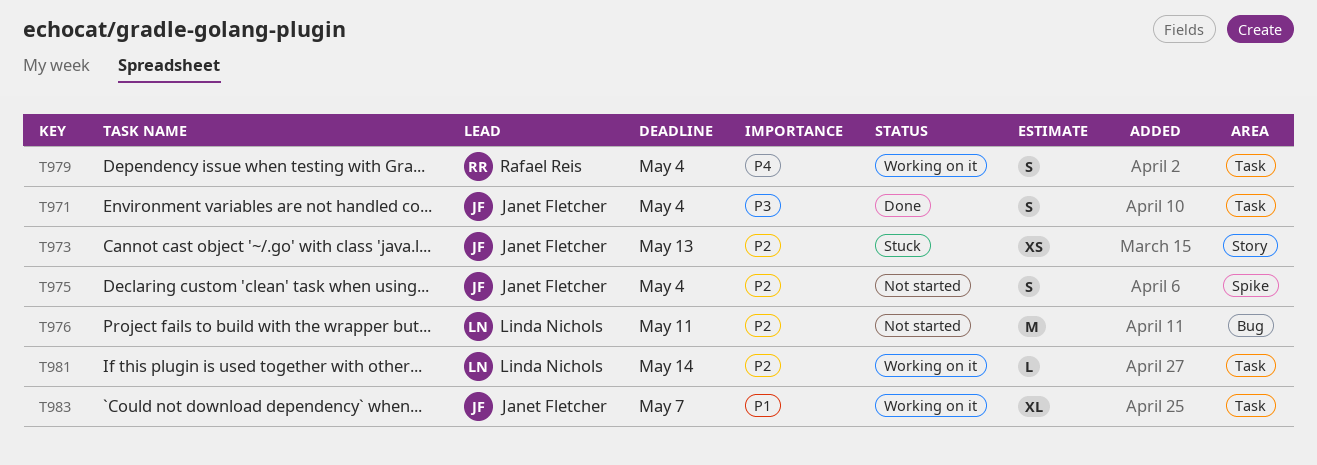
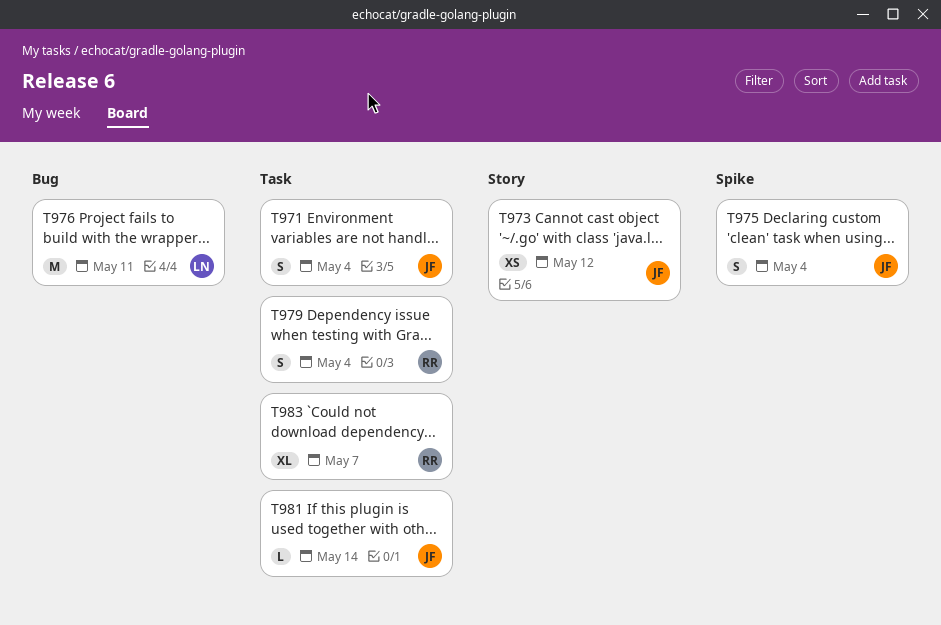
T973, due: May 13 -> May 12
T981, owner: Linda Nichols -> Janet Fletcher
T983, owner: Janet Fletcher -> Rafael Reis

